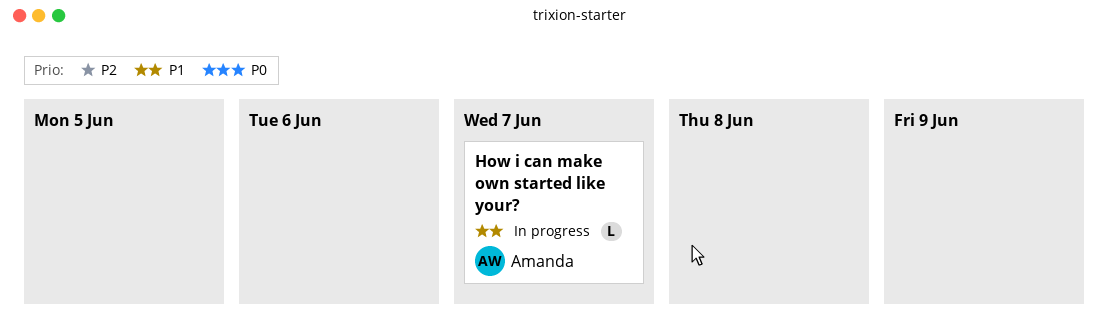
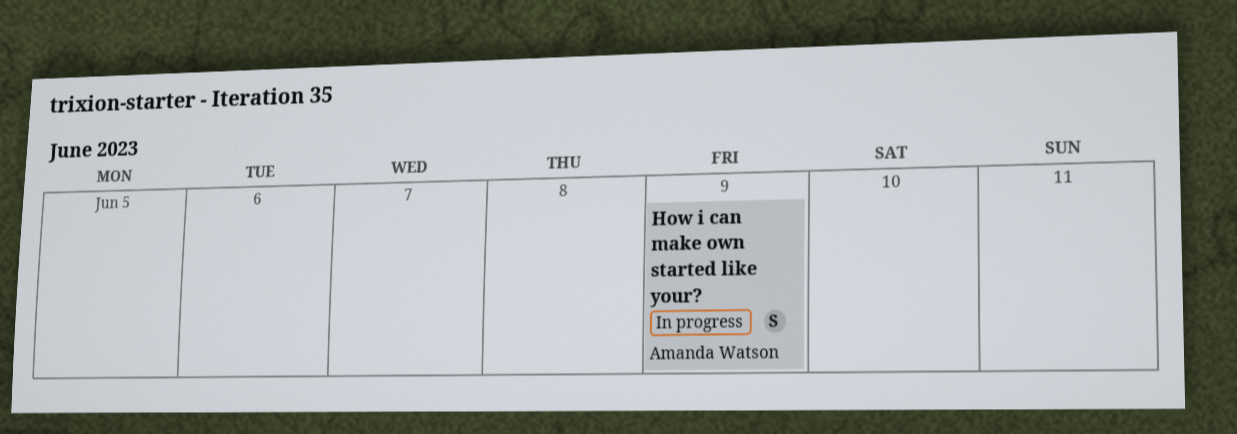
How i can make own started like your?, estimate: L -> S
How i can make own started like your?, due: Jun 7 -> Jun 9

